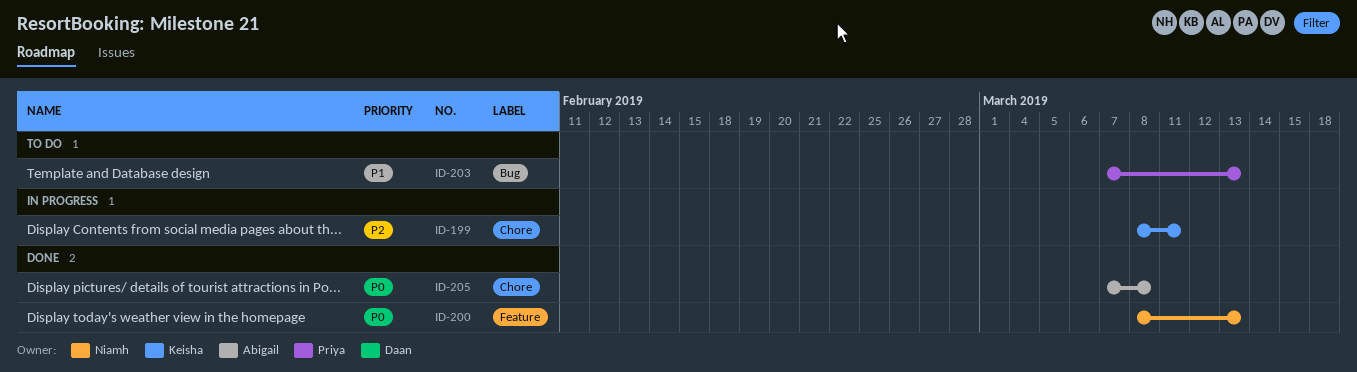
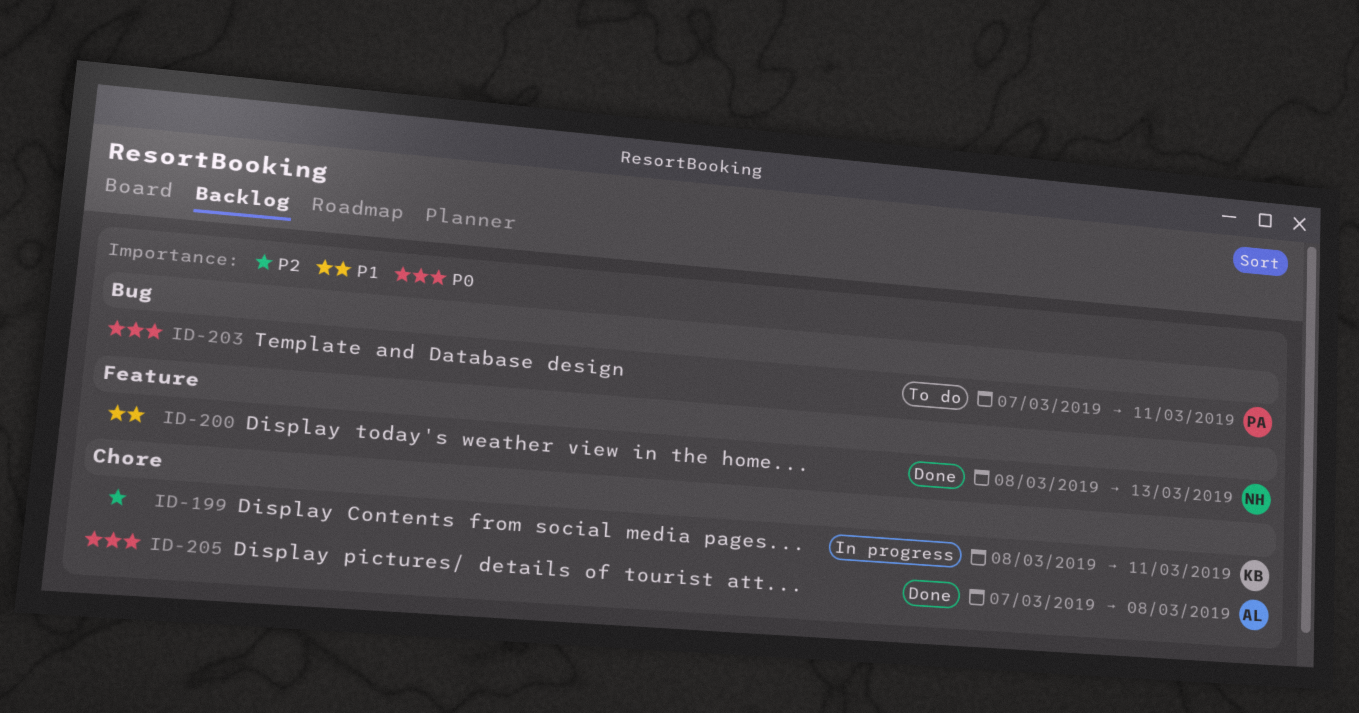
ID-200, priority: P0 -> P1
ID-203, priority: P1 -> P0
ID-203, due: Mar 13 -> Mar 11

